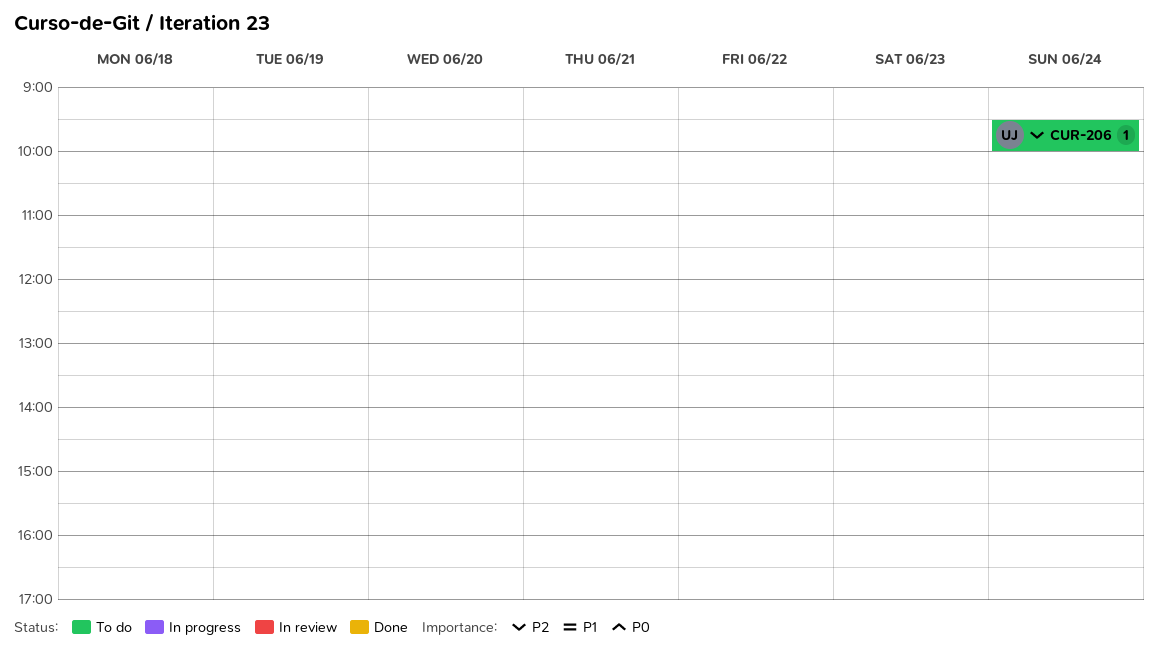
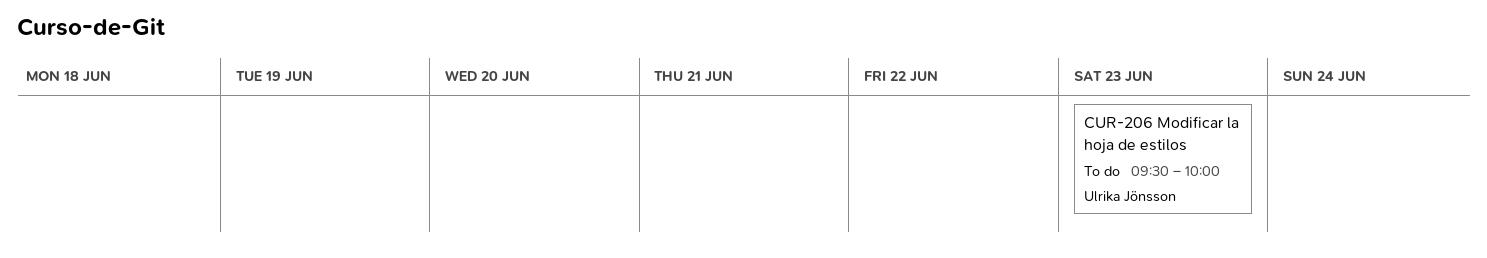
CUR-206, day: Jun 24 -> Jun 23

